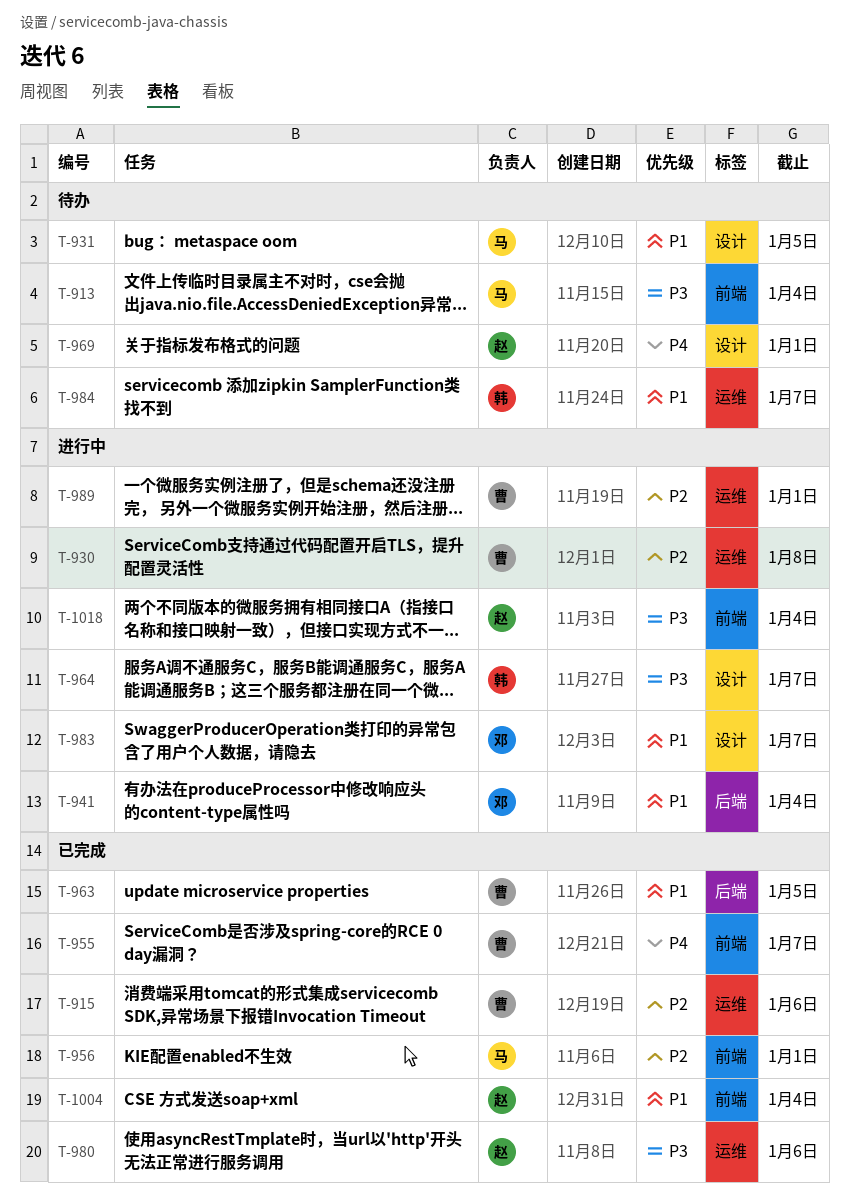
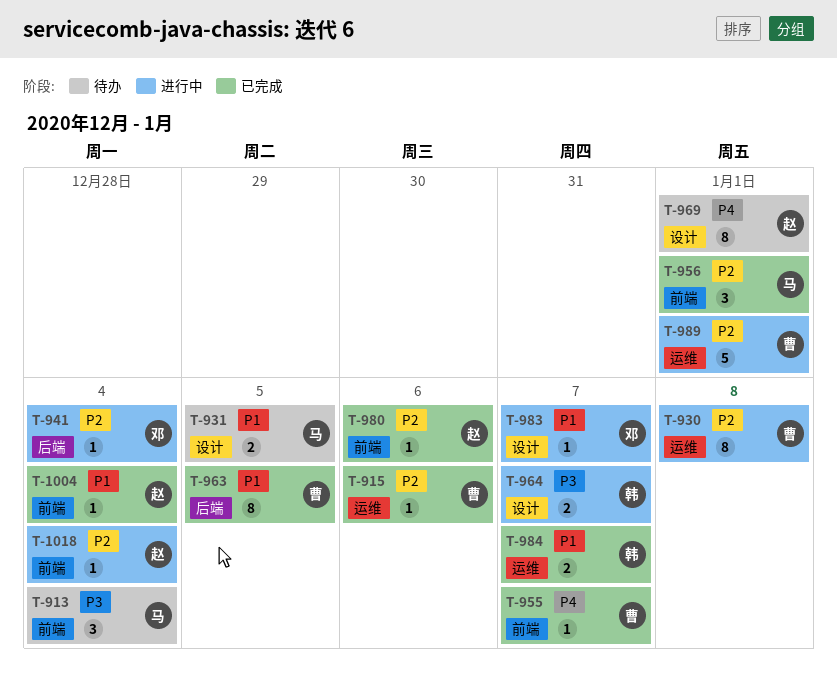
T-941, priority: P1 -> P2
T-980, priority: P3 -> P2
T-980, label: 运维 -> 前端
T-984, status: 待办 -> 已完成
T-1018, priority: P3 -> P2

